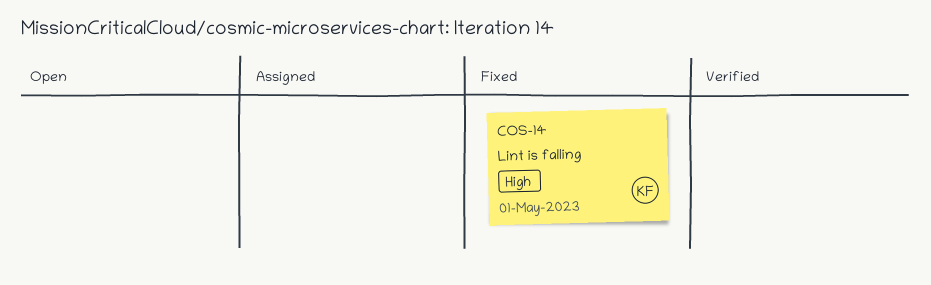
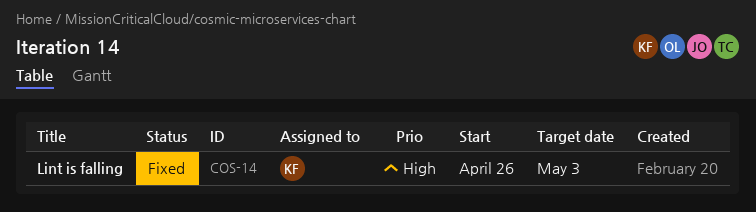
COS-14, due: May 1 -> May 3

